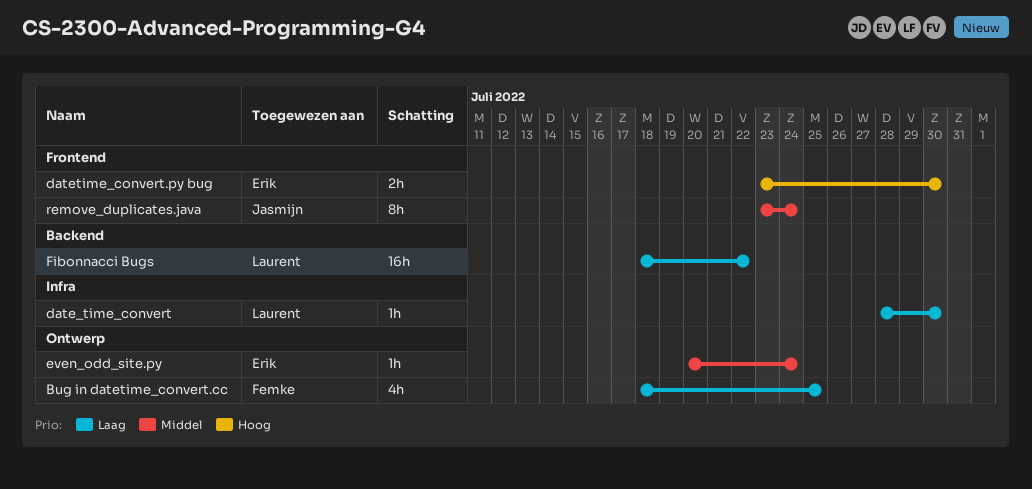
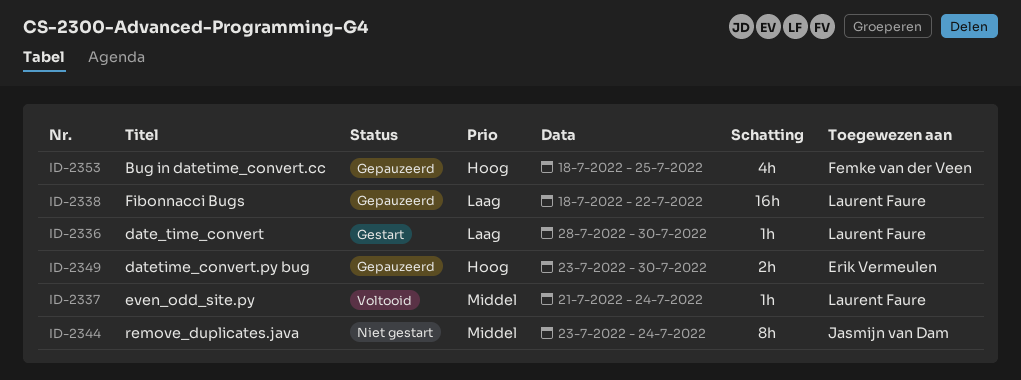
Bug in datetime_convert.cc, priority: Laag -> Hoog
even_odd_site.py, owner: Erik Vermeulen -> Laurent Faure
even_odd_site.py, start: Jul 20 -> Jul 21

